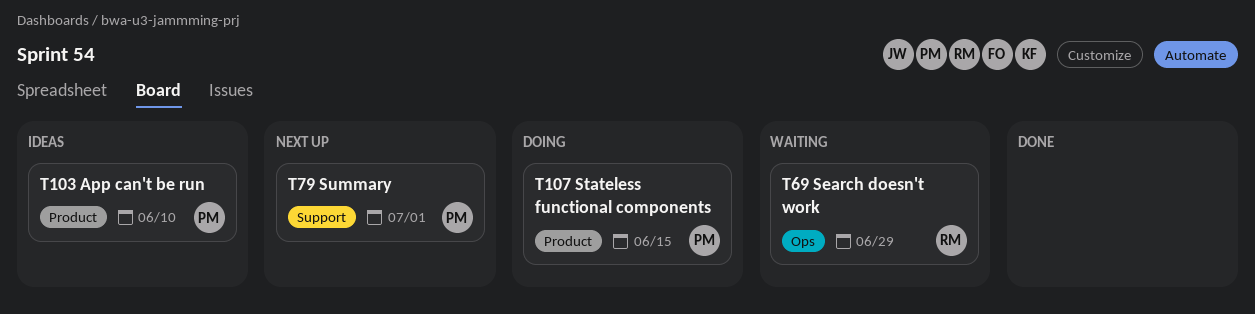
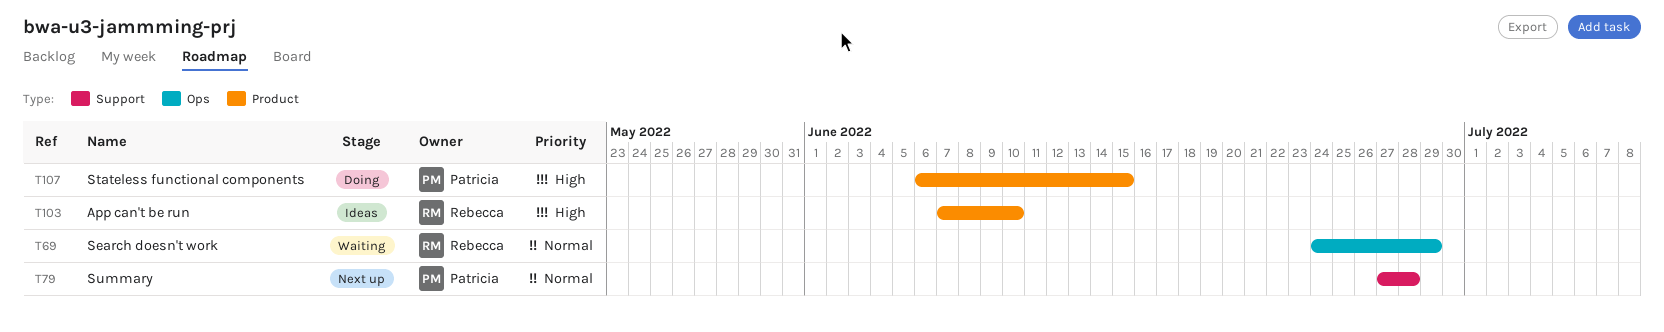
T79, due: Jul 1 -> Jun 28
T103, owner: Patricia -> Rebecca

